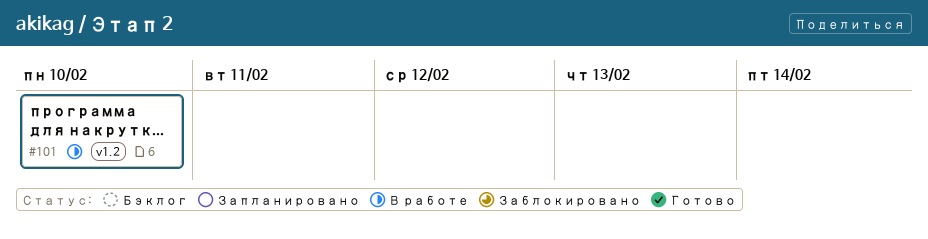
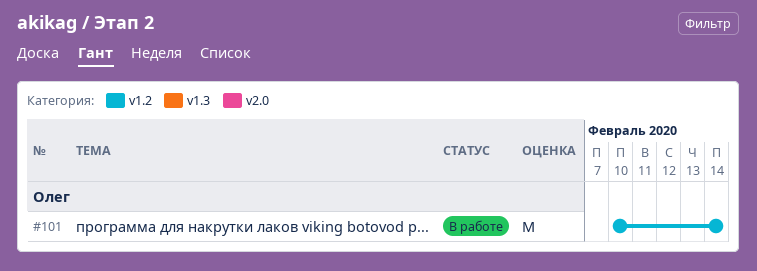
#101, due: Feb 10 -> Feb 14

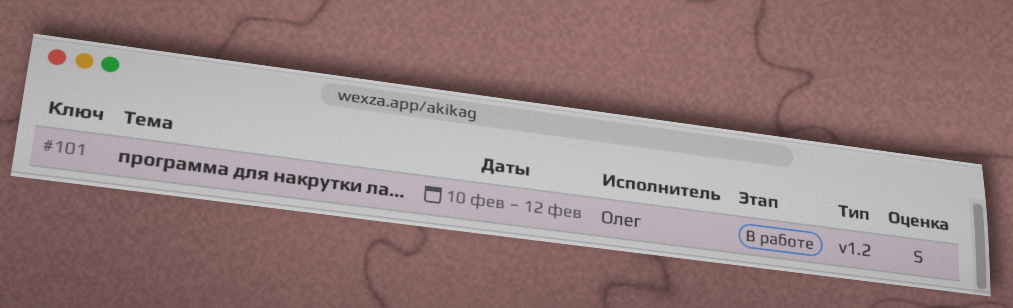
#101, estimate: M -> S
#101, due: Feb 14 -> Feb 12

